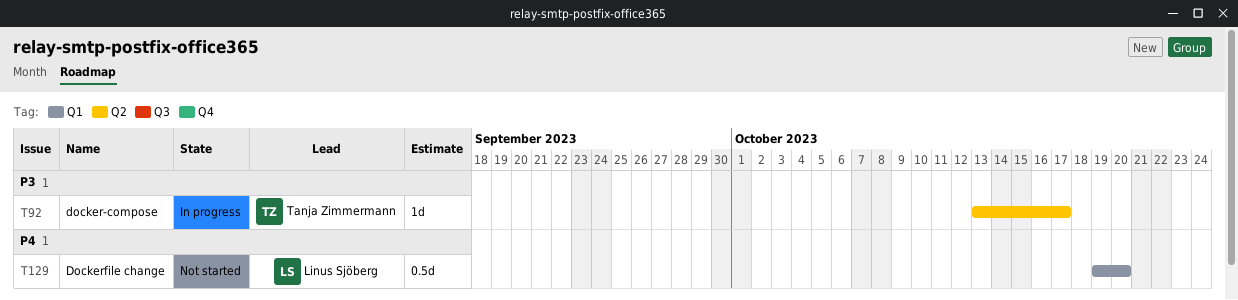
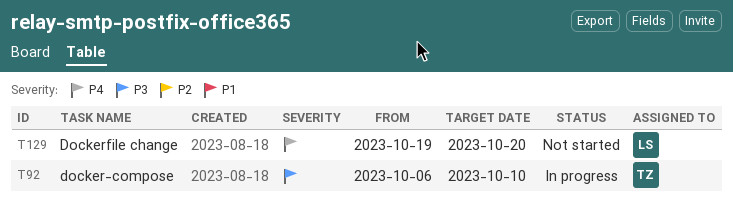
T92, start: Oct 13 -> Oct 6
T92, due: Oct 17 -> Oct 10

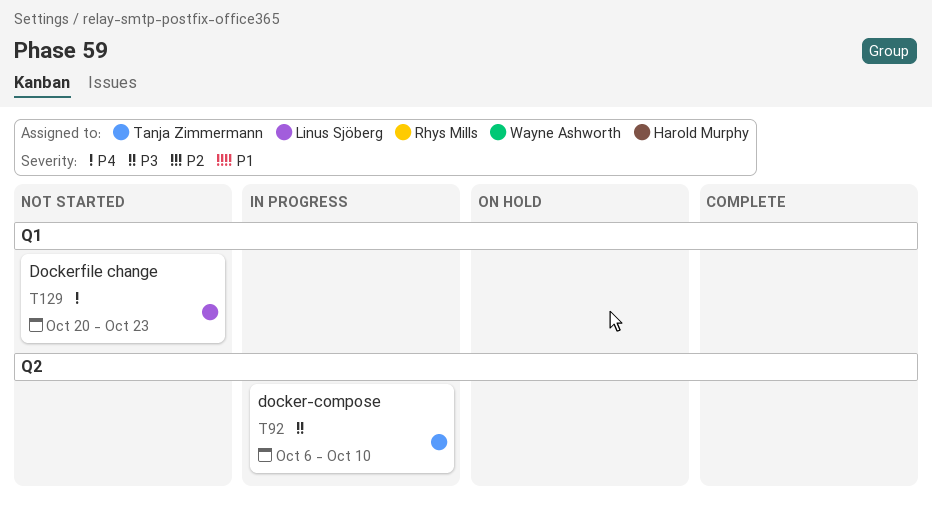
T129, start: Oct 19 -> Oct 20
T129, due: Oct 20 -> Oct 23

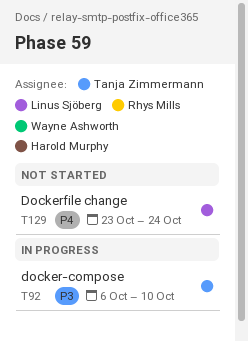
T129, start: Oct 20 -> Oct 23
T129, due: Oct 23 -> Oct 24

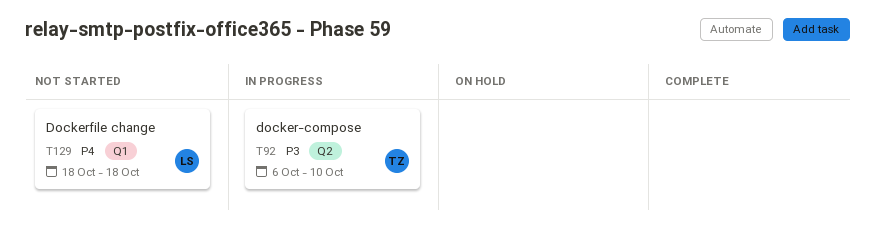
T129, start: Oct 23 -> Oct 18
T129, due: Oct 24 -> Oct 18

